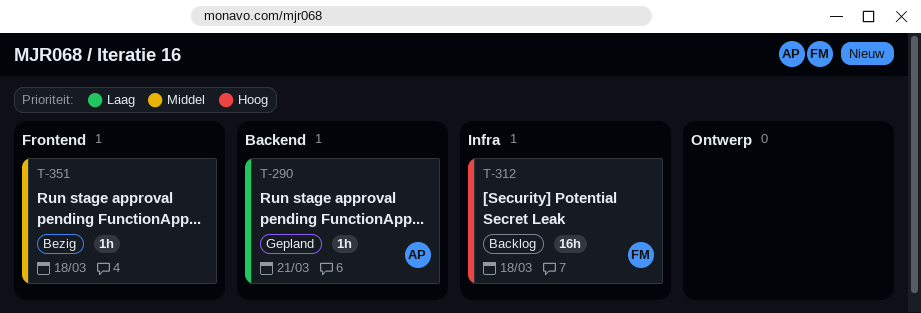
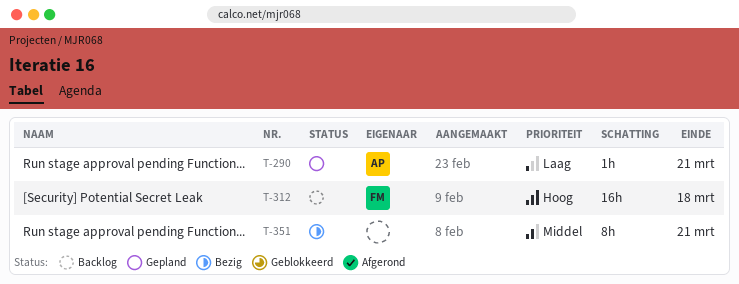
T-351, estimate: 1h -> 8h
T-351, due: Mar 18 -> Mar 21

